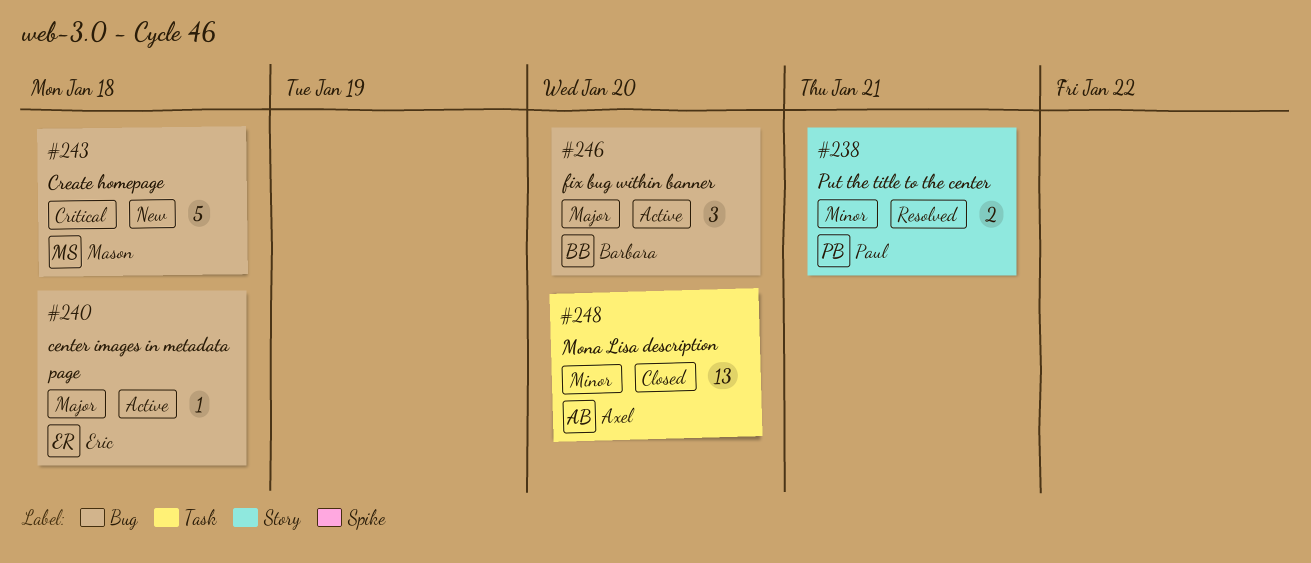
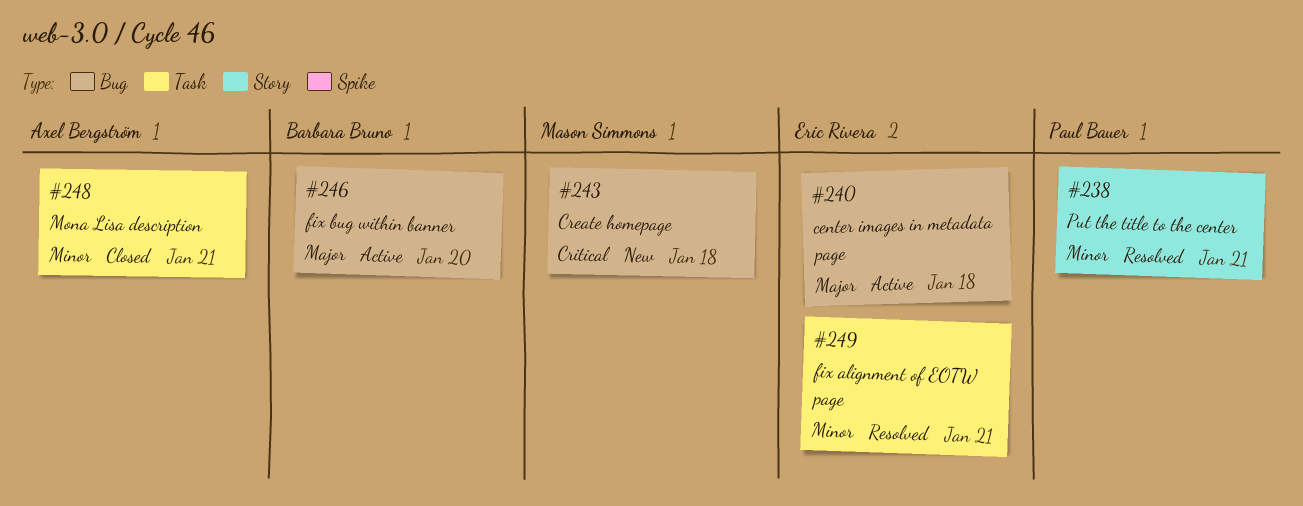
#248, due: Jan 20 -> Jan 21
#249: none -> present

